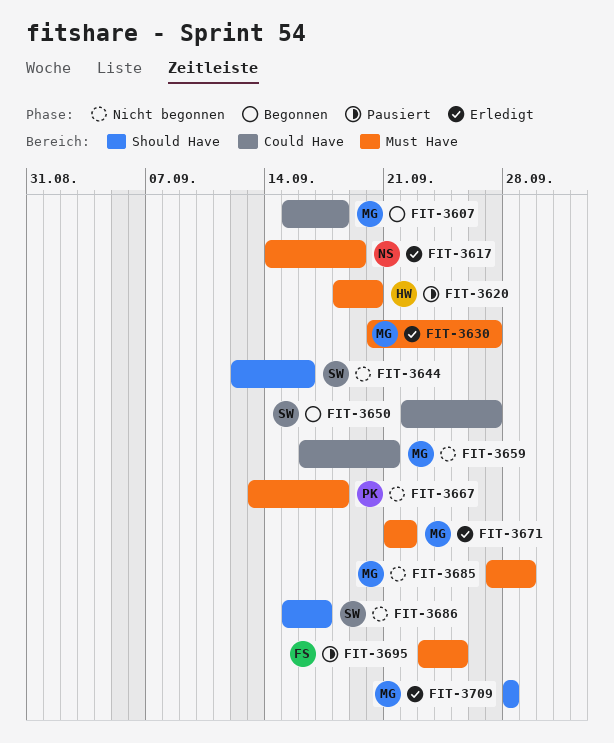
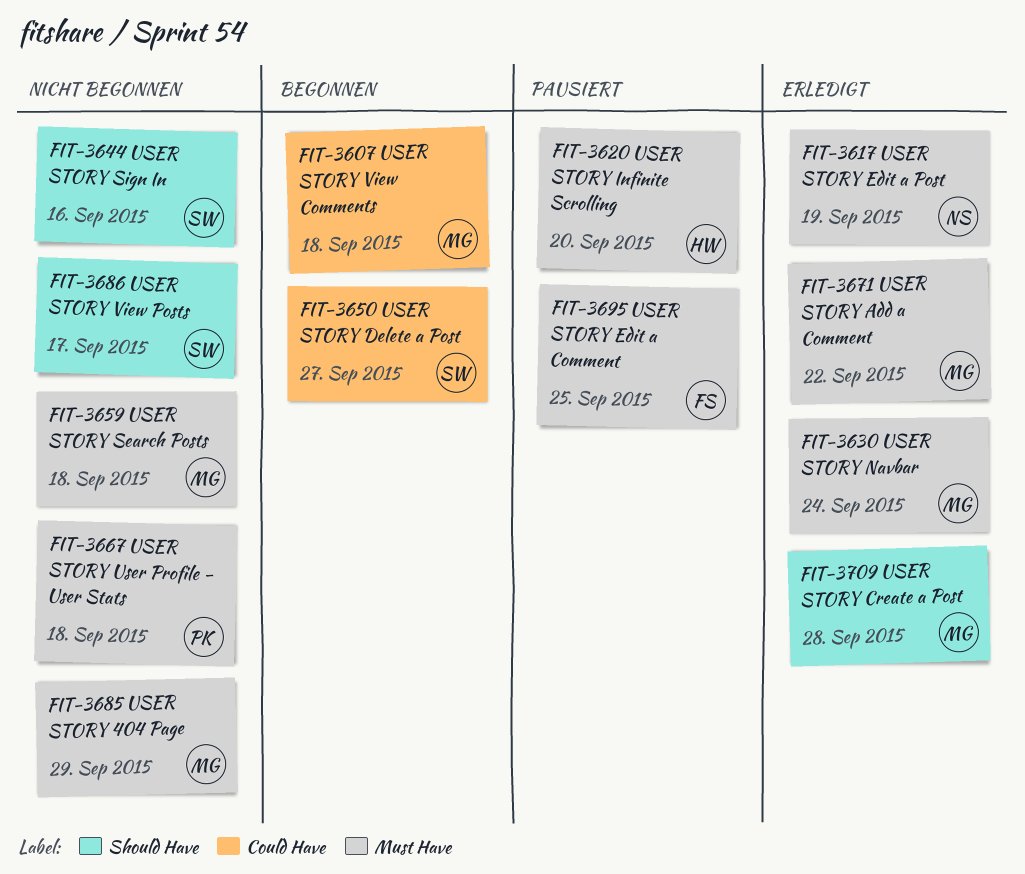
FIT-3630, due: Sep 27 -> Sep 24
FIT-3659, label: Could Have -> Must Have
FIT-3659, due: Sep 21 -> Sep 18

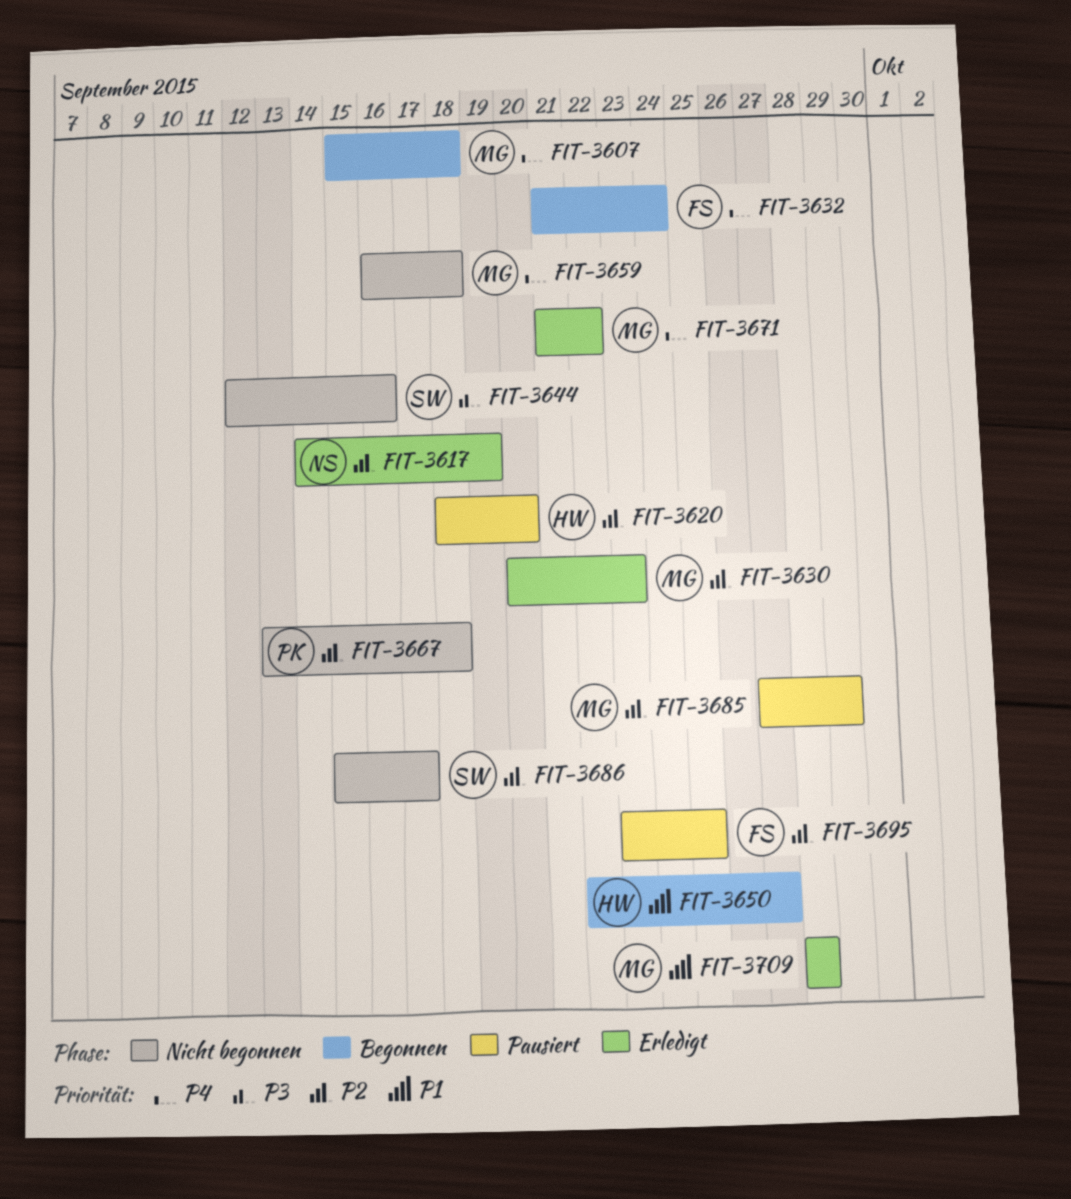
FIT-3630, due: Sep 24 -> Sep 23
FIT-3632: none -> present
FIT-3650, owner: SW -> HW
FIT-3685, status: Nicht begonnen -> Pausiert

